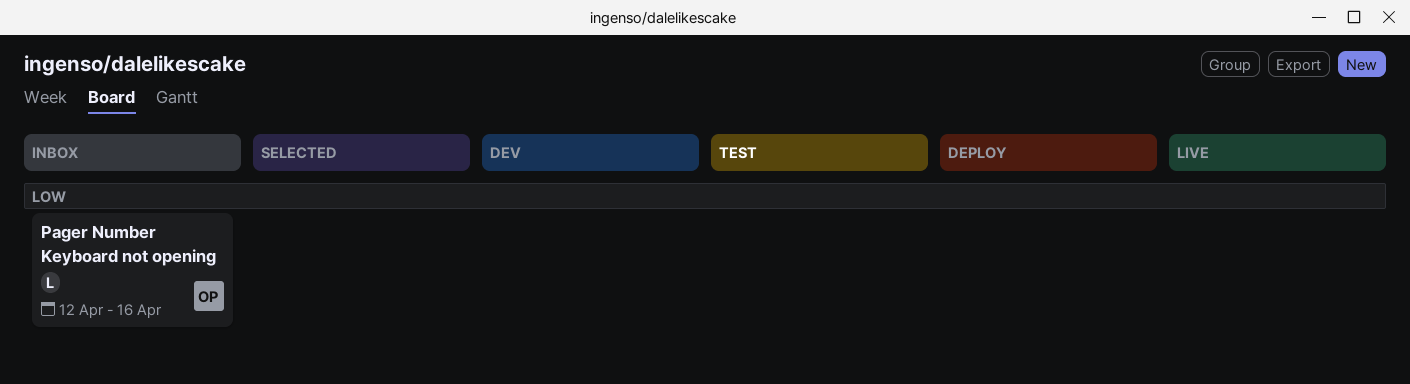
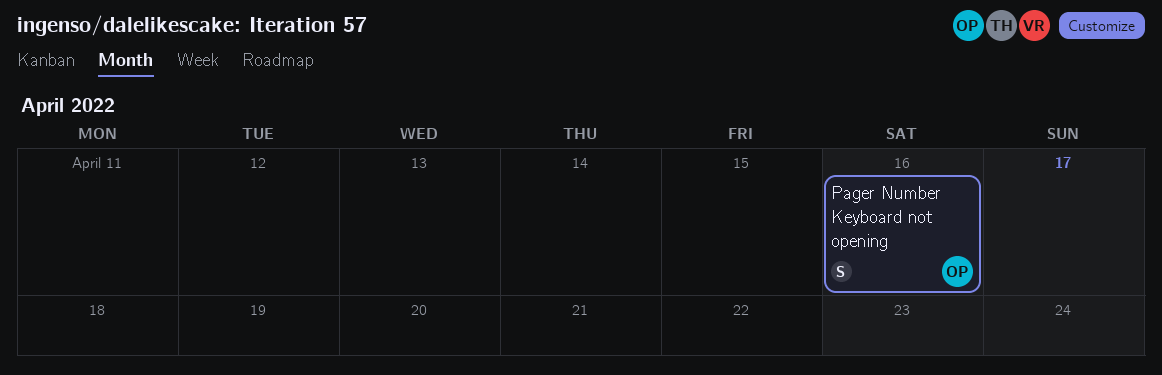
Pager Number Keyboard not opening, estimate: L -> S

